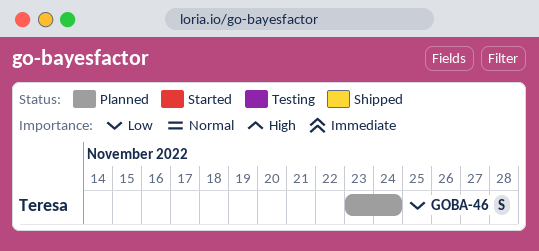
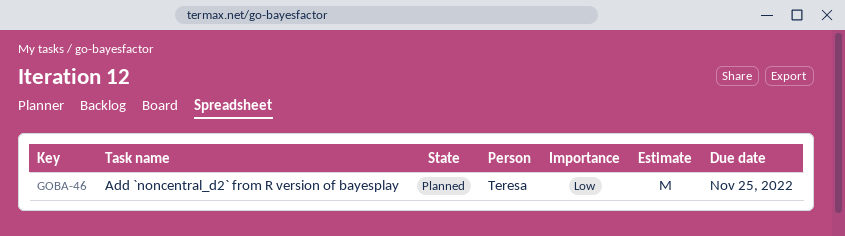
GOBA-46, estimate: S -> M
GOBA-46, due: Nov 24 -> Nov 25

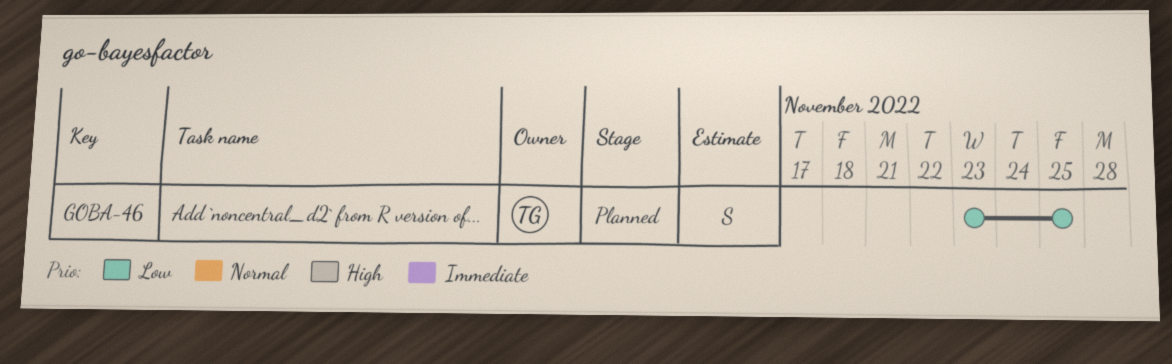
GOBA-46, estimate: M -> S

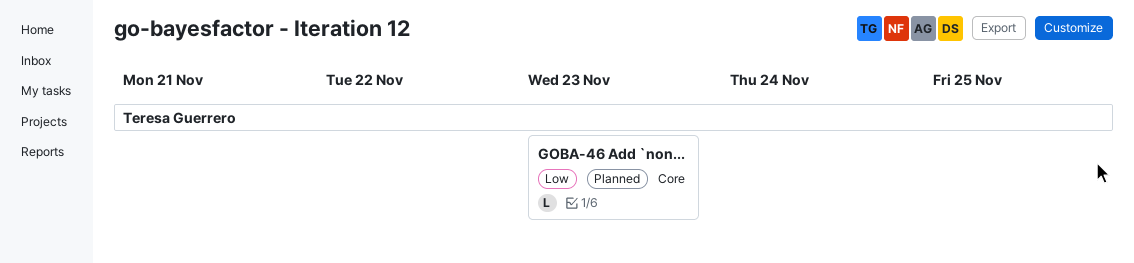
GOBA-46, estimate: S -> L
GOBA-46, due: Nov 25 -> Nov 23

